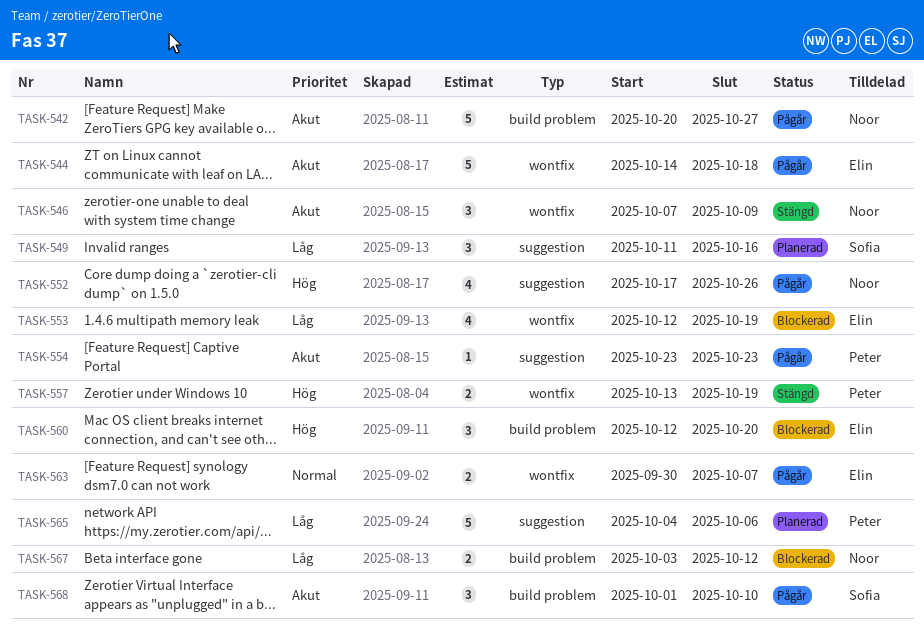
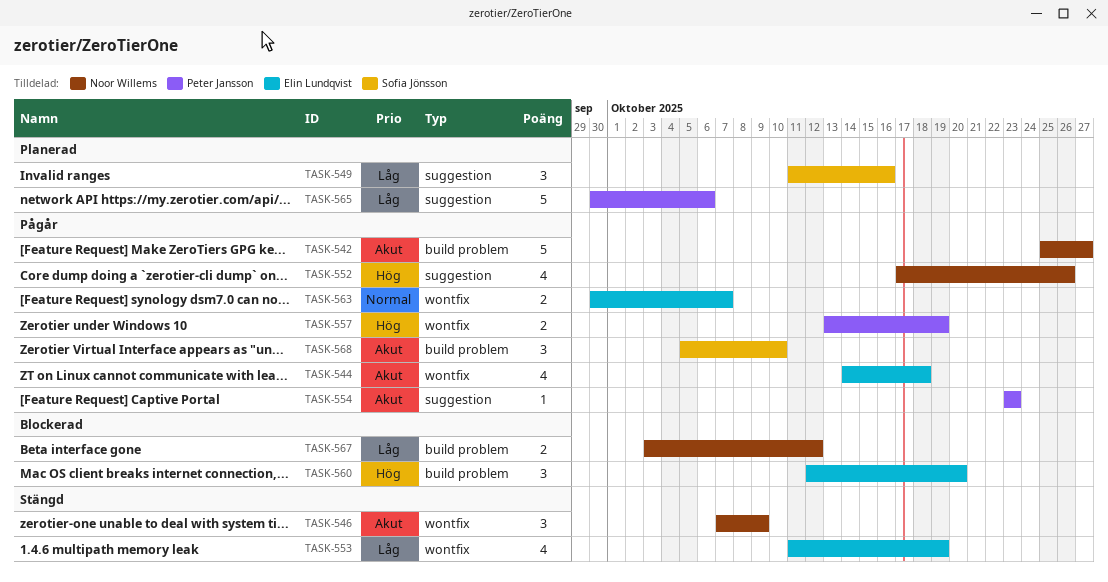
TASK-542, start: Oct 20 -> Oct 25
TASK-544, estimate: 5 -> 4
TASK-553, status: Blockerad -> Stängd
TASK-553, start: Oct 12 -> Oct 11
TASK-557, status: Stängd -> Pågår
TASK-565, start: Oct 4 -> Sep 30
TASK-568, start: Oct 1 -> Oct 5

